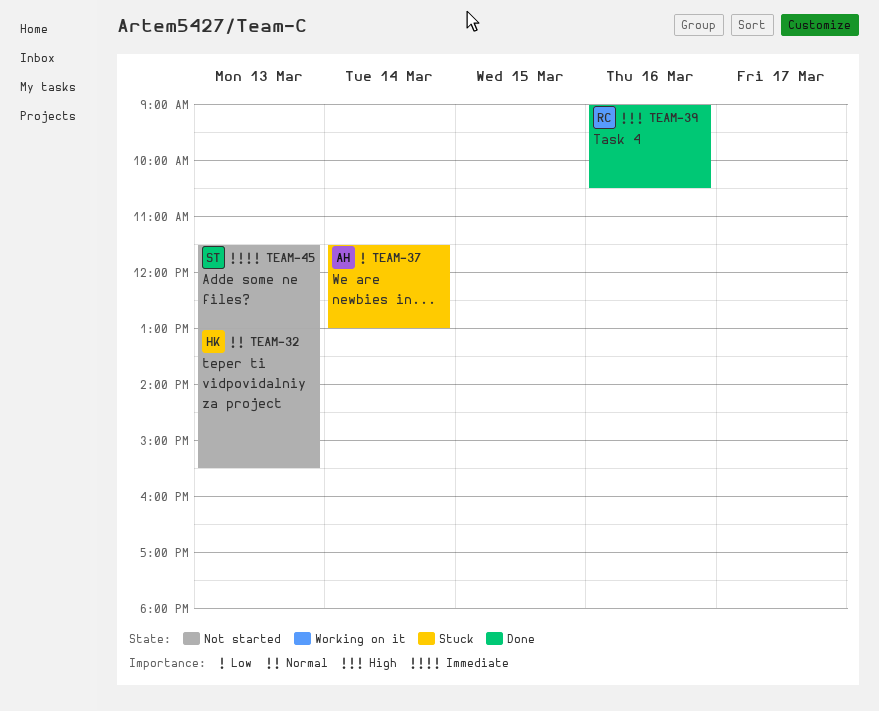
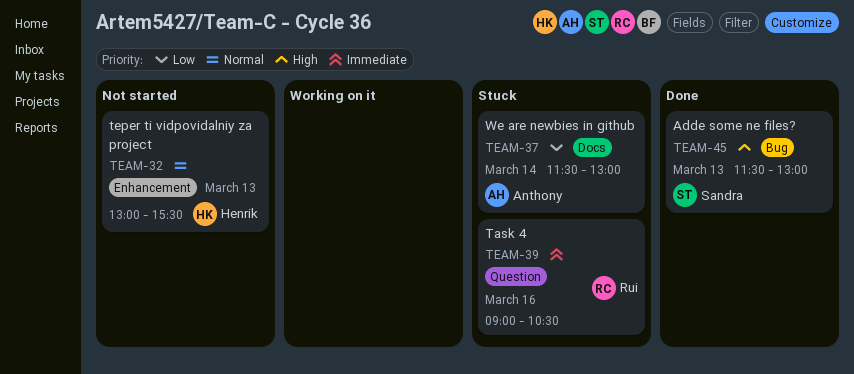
TEAM-39, status: Done -> Stuck
TEAM-39, priority: High -> Immediate
TEAM-45, status: Not started -> Done
TEAM-45, priority: Immediate -> High

